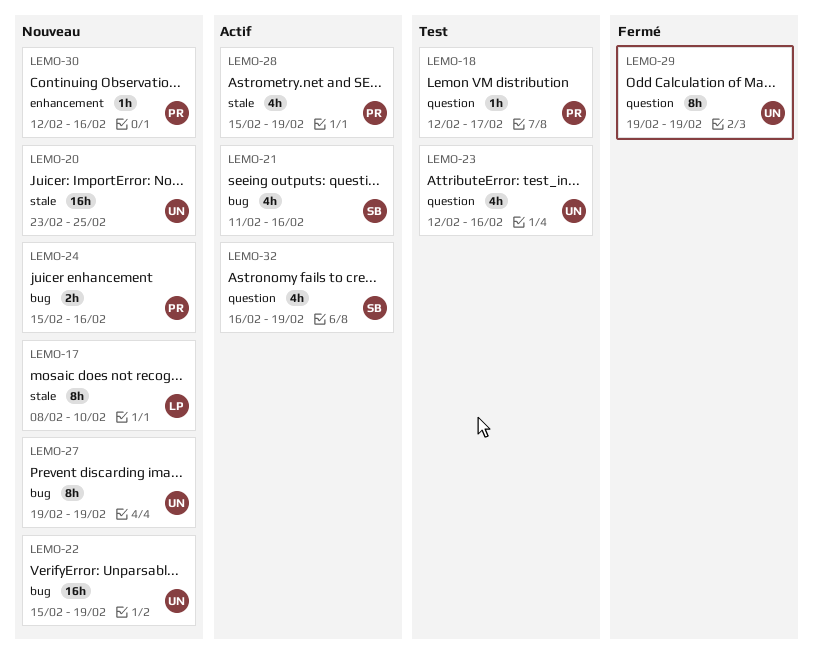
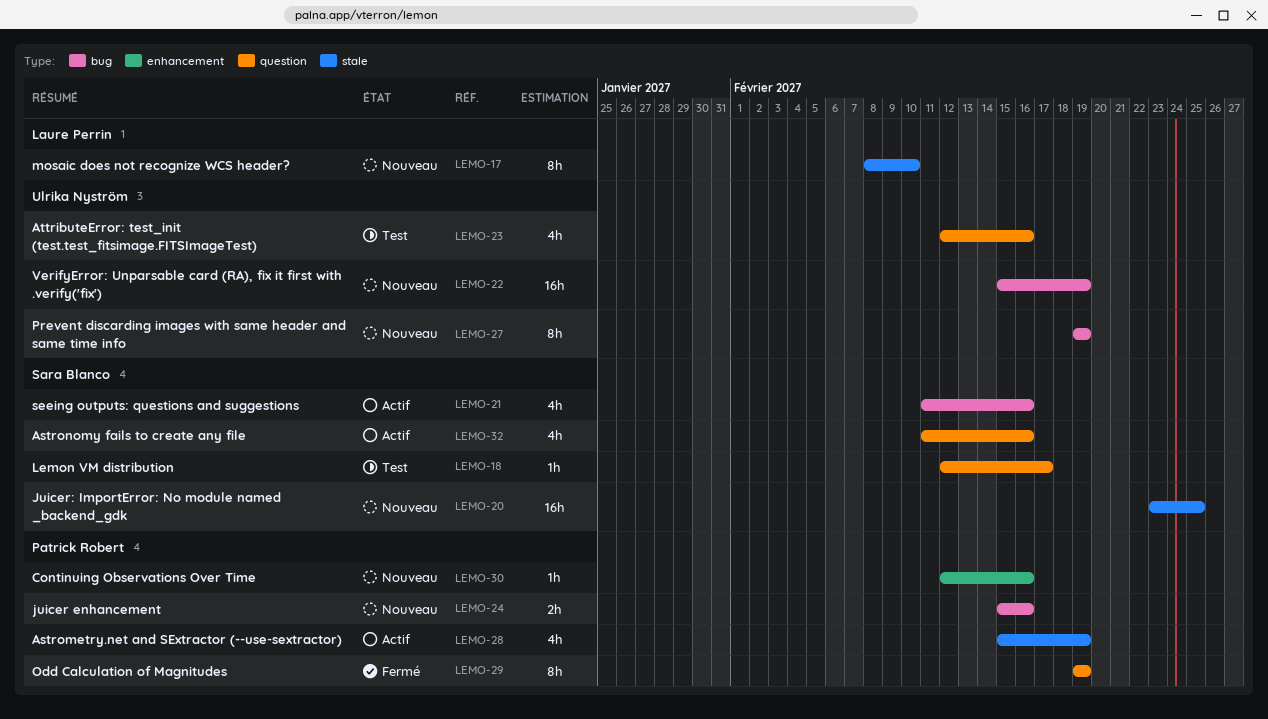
LEMO-18, owner: Patrick Robert -> Sara Blanco
LEMO-20, owner: Ulrika Nyström -> Sara Blanco
LEMO-29, owner: Ulrika Nyström -> Patrick Robert
LEMO-32, start: Feb 16 -> Feb 11
LEMO-32, due: Feb 19 -> Feb 16

